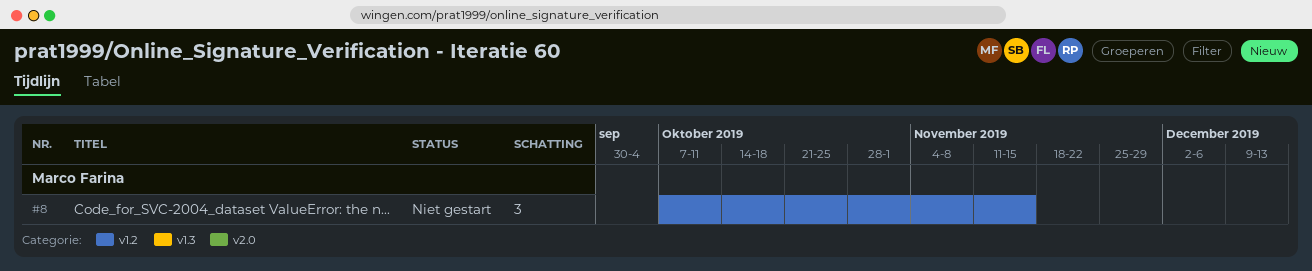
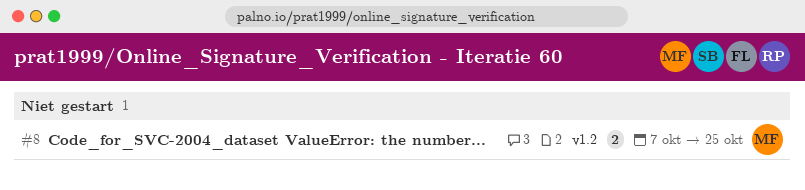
#8, estimate: 3 -> 2
#8, due: Nov 15 -> Oct 25

